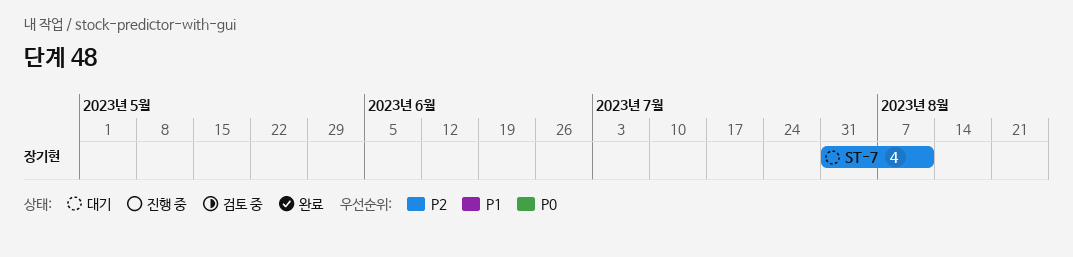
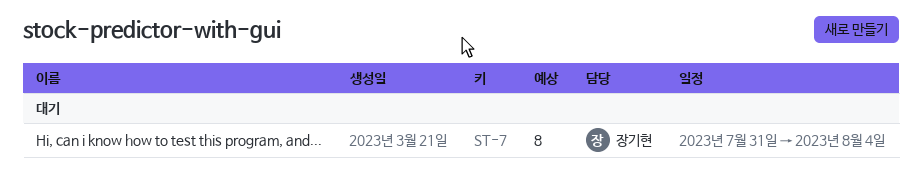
ST-7, estimate: 4 -> 8
ST-7, due: Aug 11 -> Aug 4

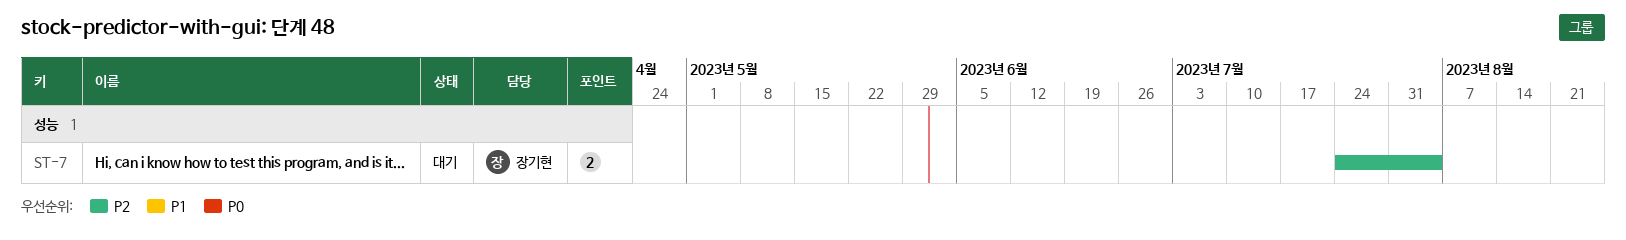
ST-7, estimate: 8 -> 2
ST-7, start: Jul 31 -> Jul 24

